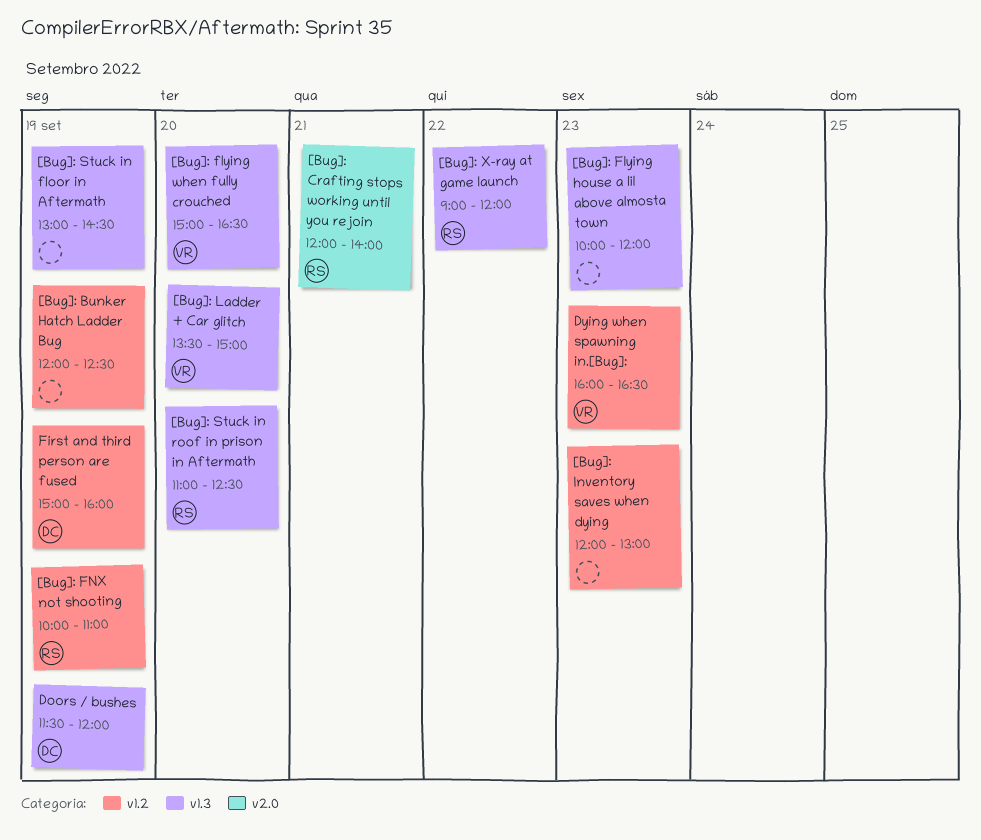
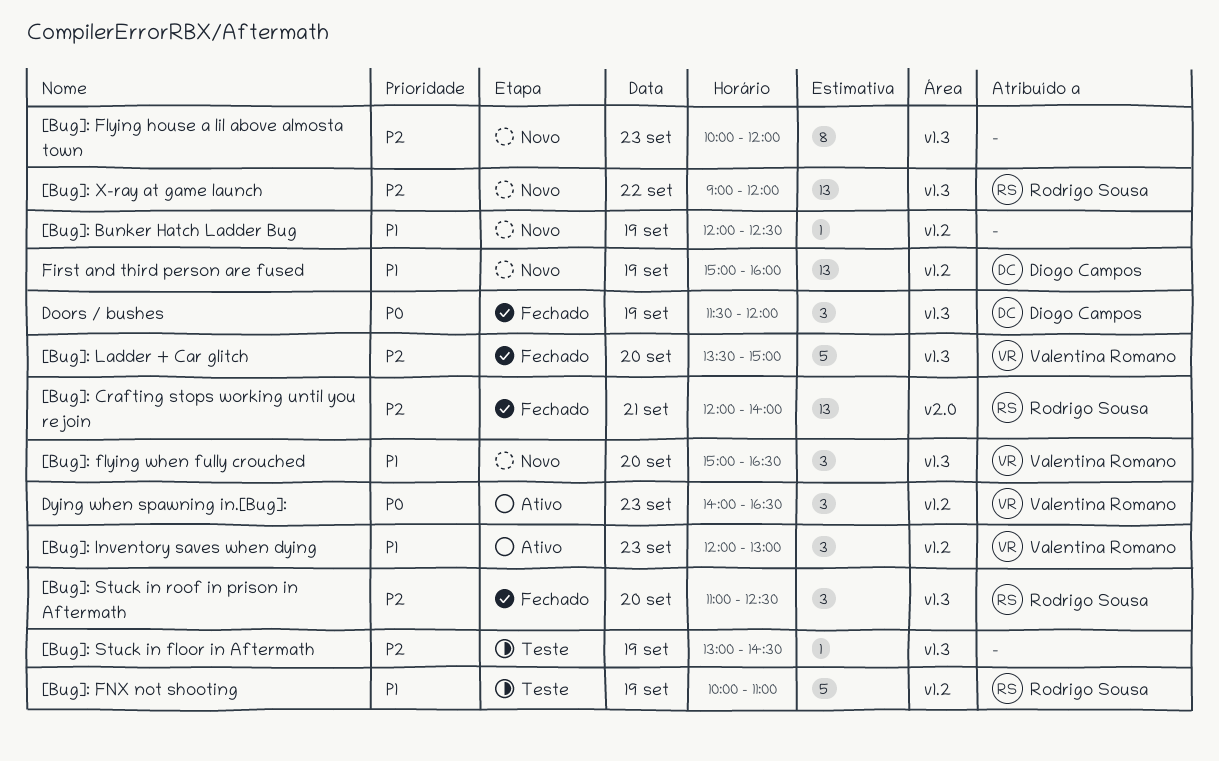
[Bug]: Inventory saves when dying, owner: none -> Valentina Romano
Dying when spawning in.[Bug]:, begins: 16:00 -> 14:00

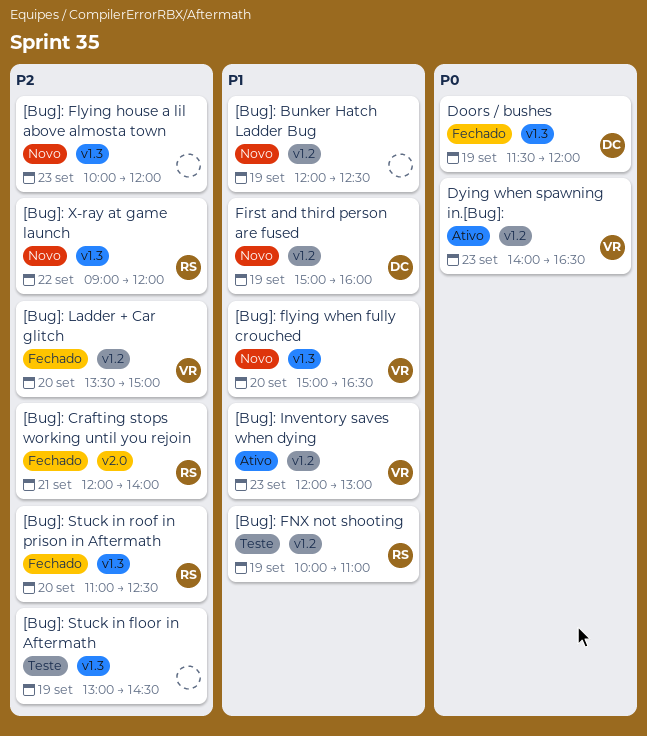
[Bug]: Ladder + Car glitch, label: v1.3 -> v1.2

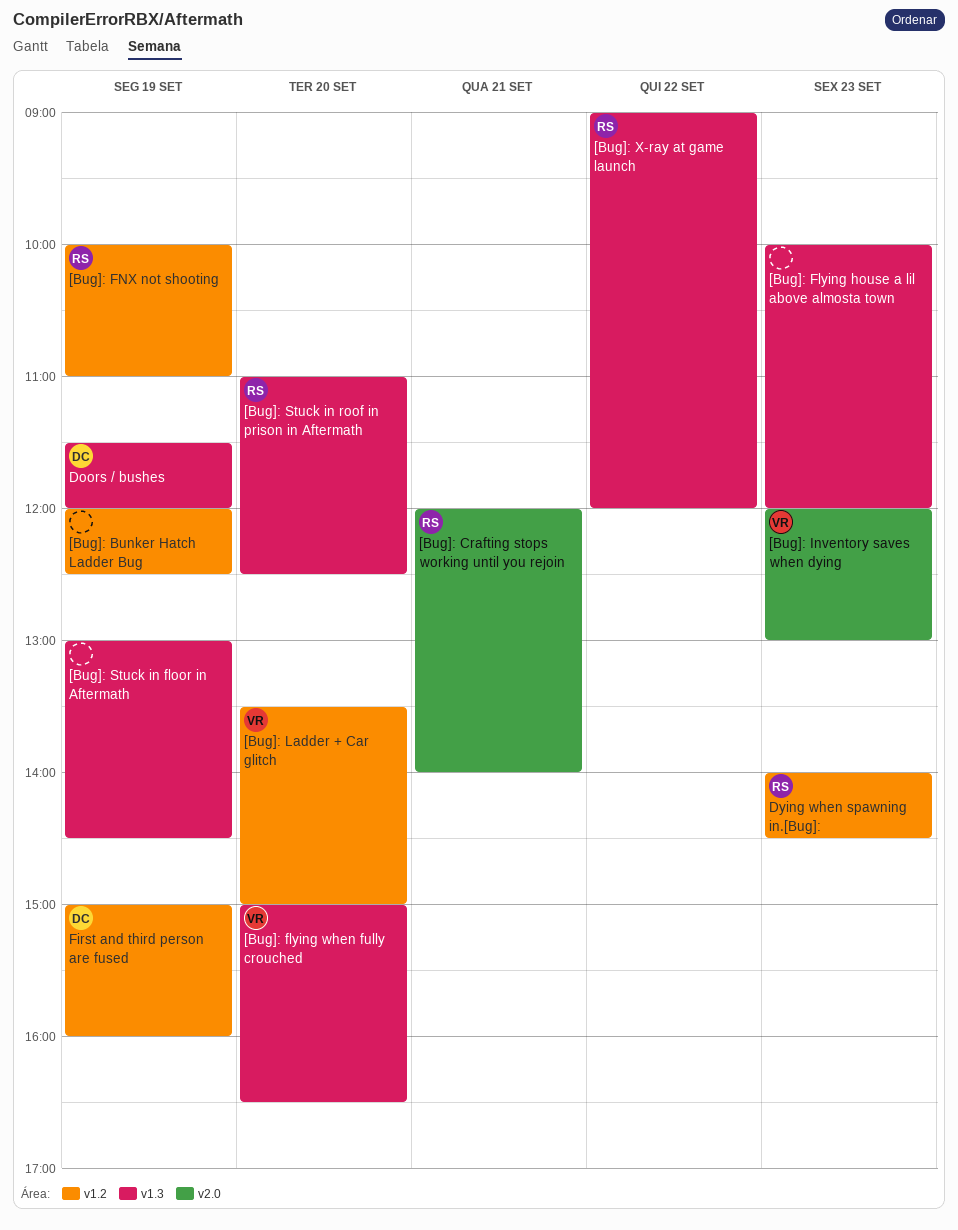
[Bug]: Inventory saves when dying, label: v1.2 -> v2.0
Dying when spawning in.[Bug]:, owner: VR -> RS
Dying when spawning in.[Bug]:, ends: 16:30 -> 14:30

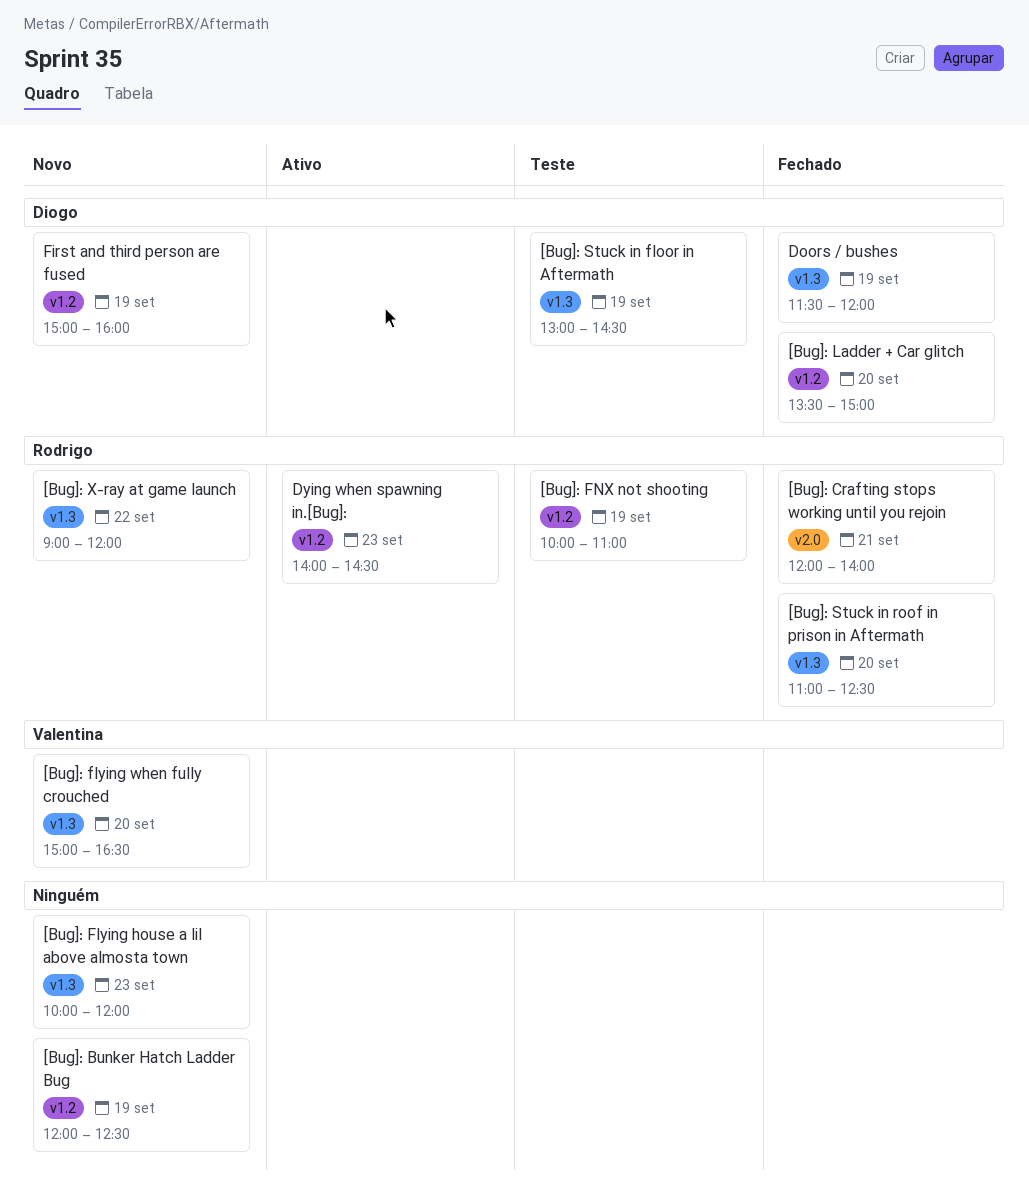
[Bug]: Inventory saves when dying: present -> none
[Bug]: Ladder + Car glitch, owner: Valentina -> Diogo
[Bug]: Stuck in floor in Aftermath, owner: none -> Diogo

